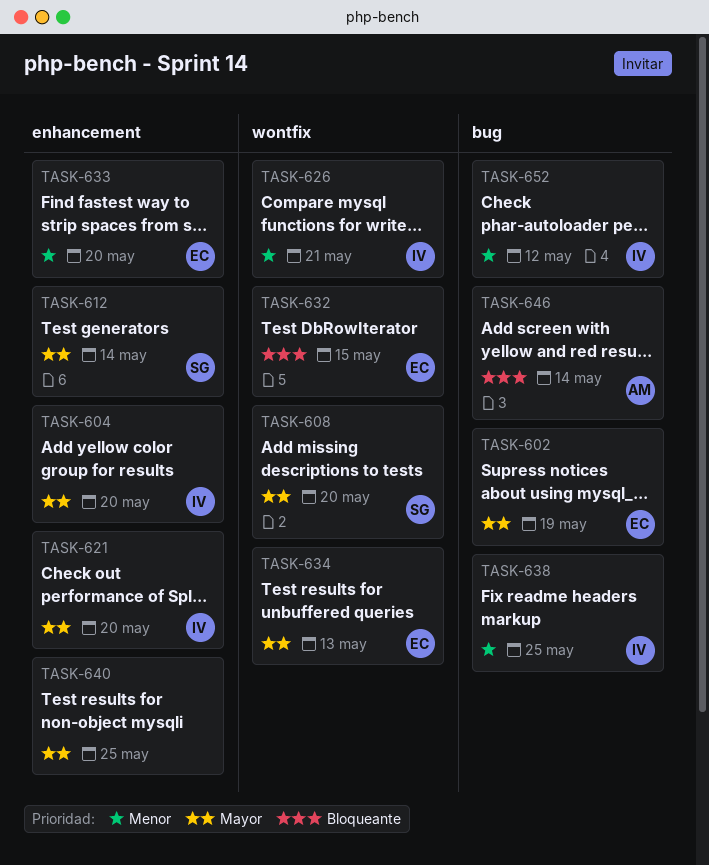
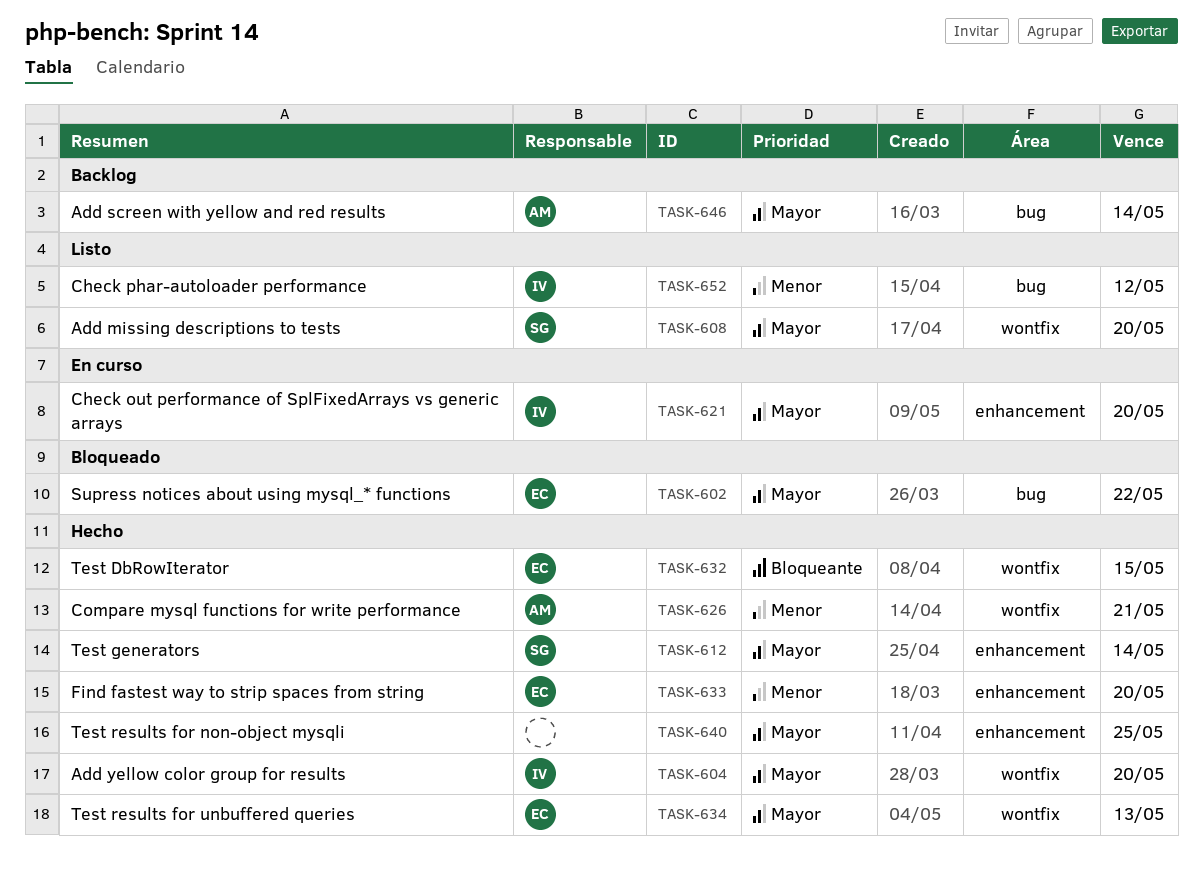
TASK-602, due: May 19 -> May 22
TASK-604, label: enhancement -> wontfix
TASK-626, owner: IV -> AM
TASK-638: present -> none
TASK-646, priority: Bloqueante -> Mayor

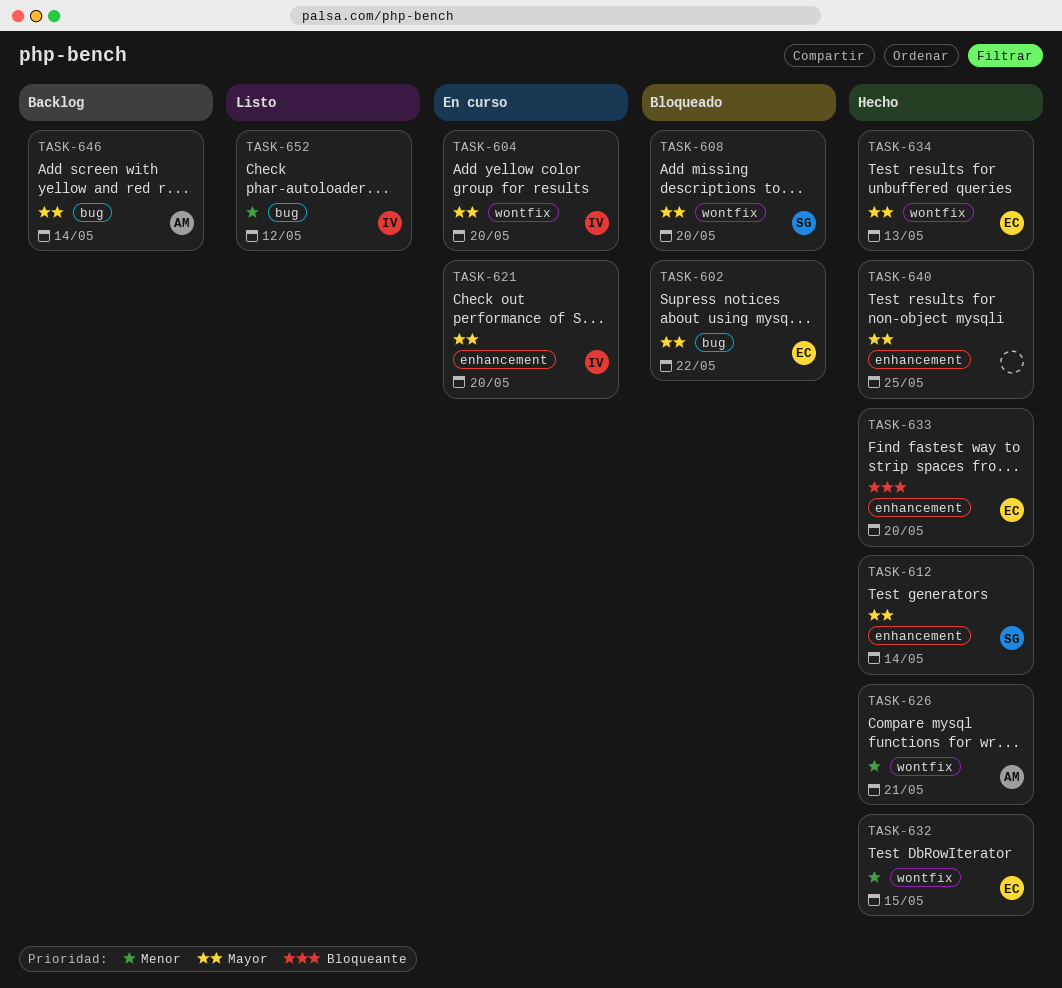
TASK-604, status: Hecho -> En curso
TASK-608, status: Listo -> Bloqueado
TASK-632, priority: Bloqueante -> Menor
TASK-633, priority: Menor -> Bloqueante

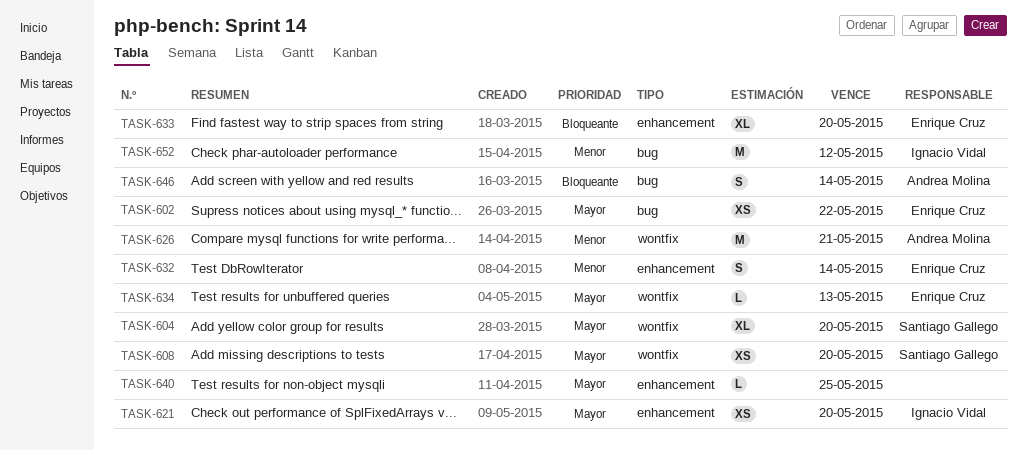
TASK-604, owner: Ignacio Vidal -> Santiago Gallego
TASK-612: present -> none
TASK-632, label: wontfix -> enhancement
TASK-632, due: May 15 -> May 14
TASK-646, priority: Mayor -> Bloqueante

